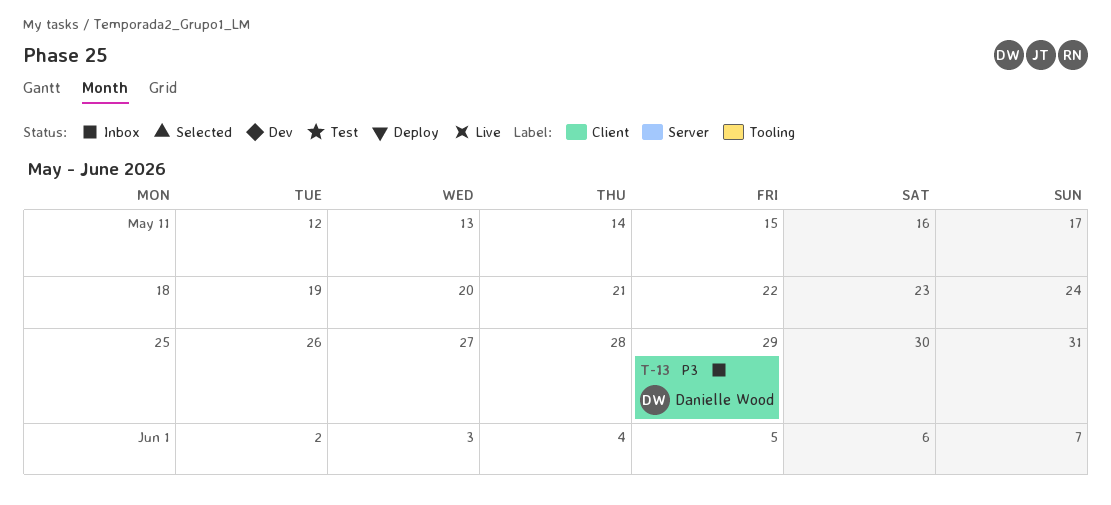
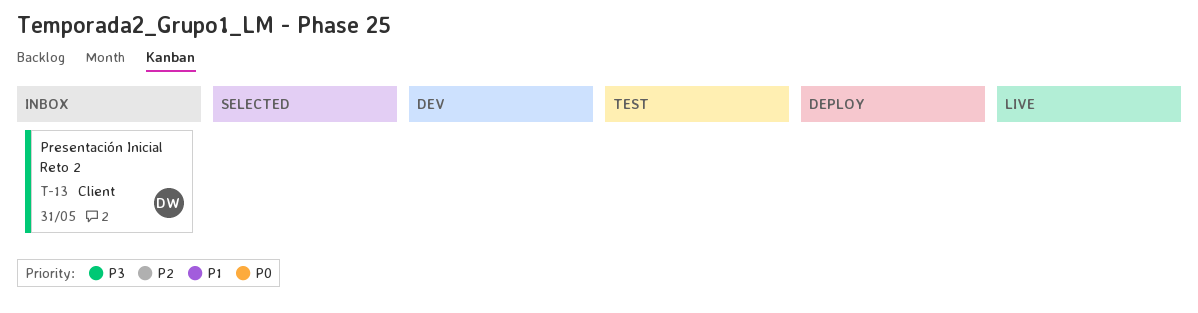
T-13, due: May 29 -> May 31

